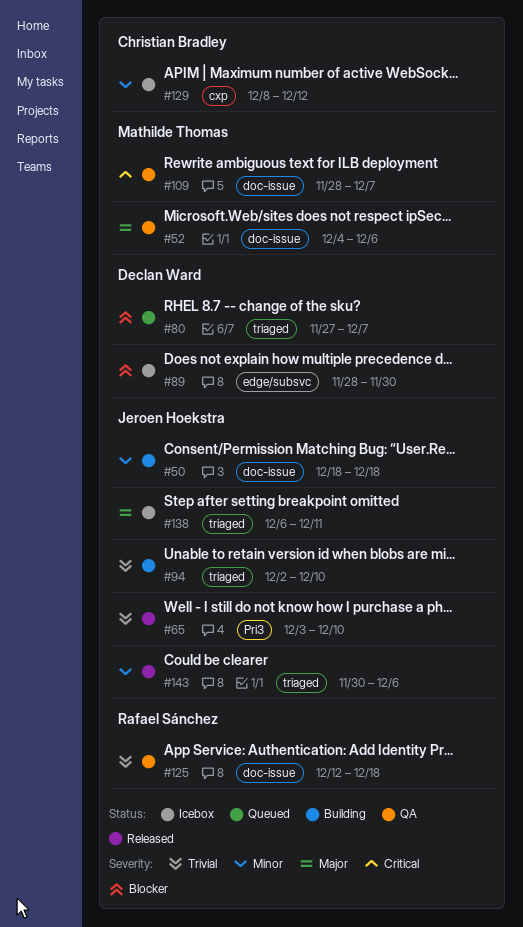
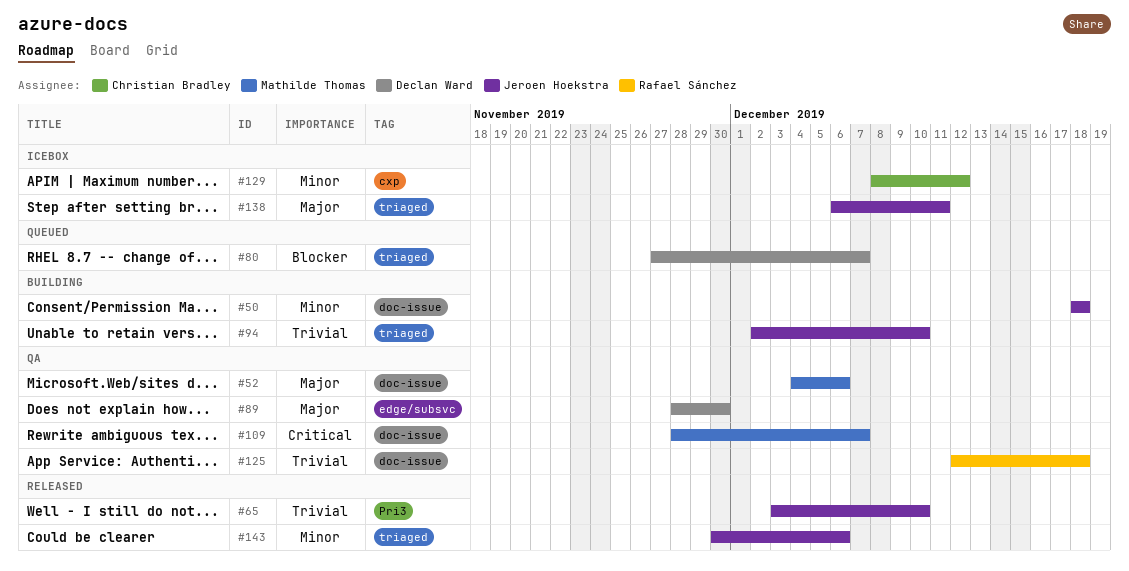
#89, status: Icebox -> QA
#89, priority: Blocker -> Major

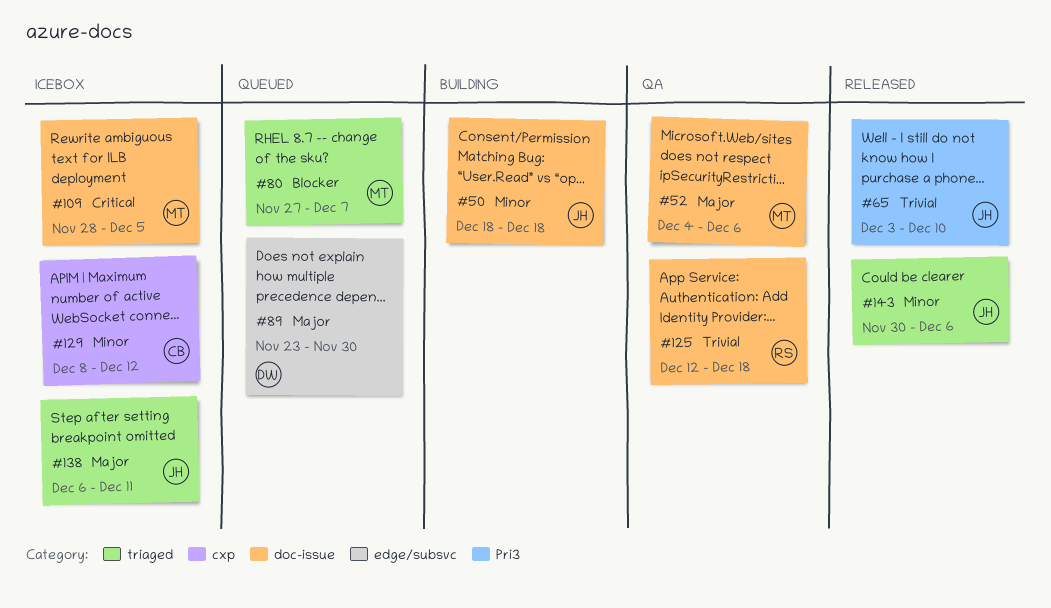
#80, owner: Declan Ward -> Mathilde Thomas
#89, status: QA -> Queued
#89, start: Nov 28 -> Nov 23
#94: present -> none
#109, status: QA -> Icebox
#109, due: Dec 7 -> Dec 5

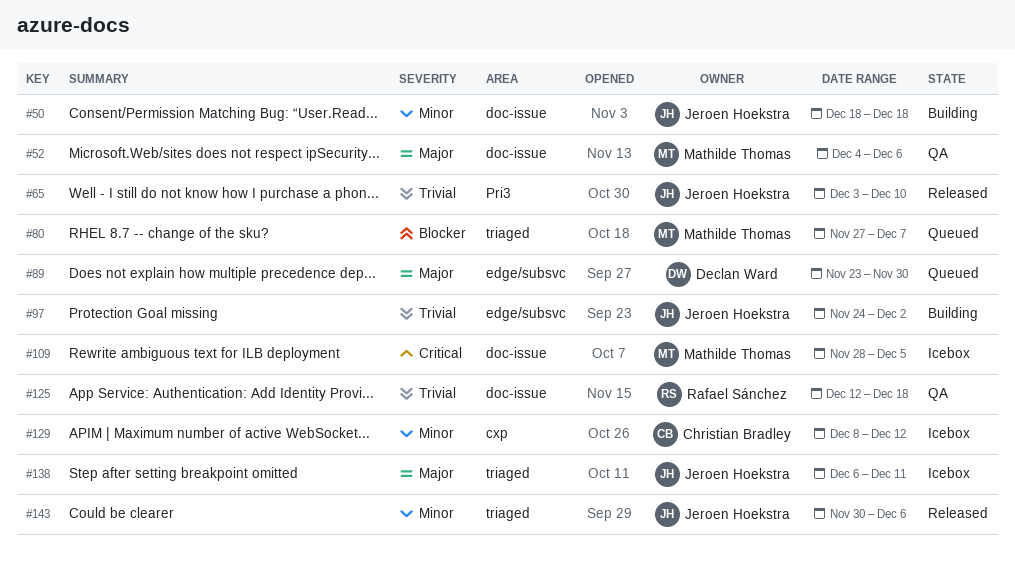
#97: none -> present

